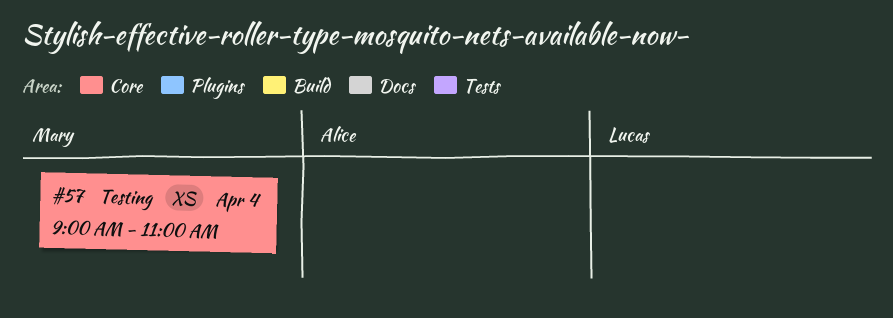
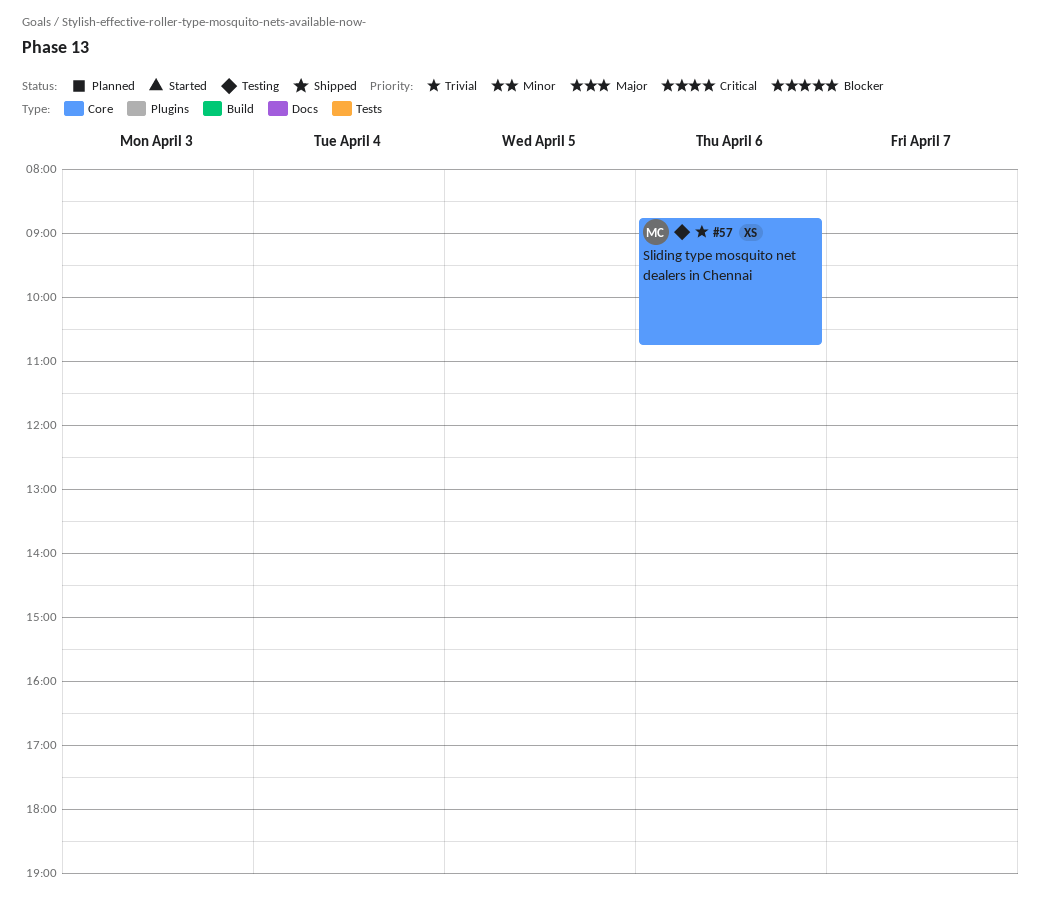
#57, day: Apr 4 -> Apr 6
#57, begins: 09:00 -> 08:45
#57, ends: 11:00 -> 10:45

